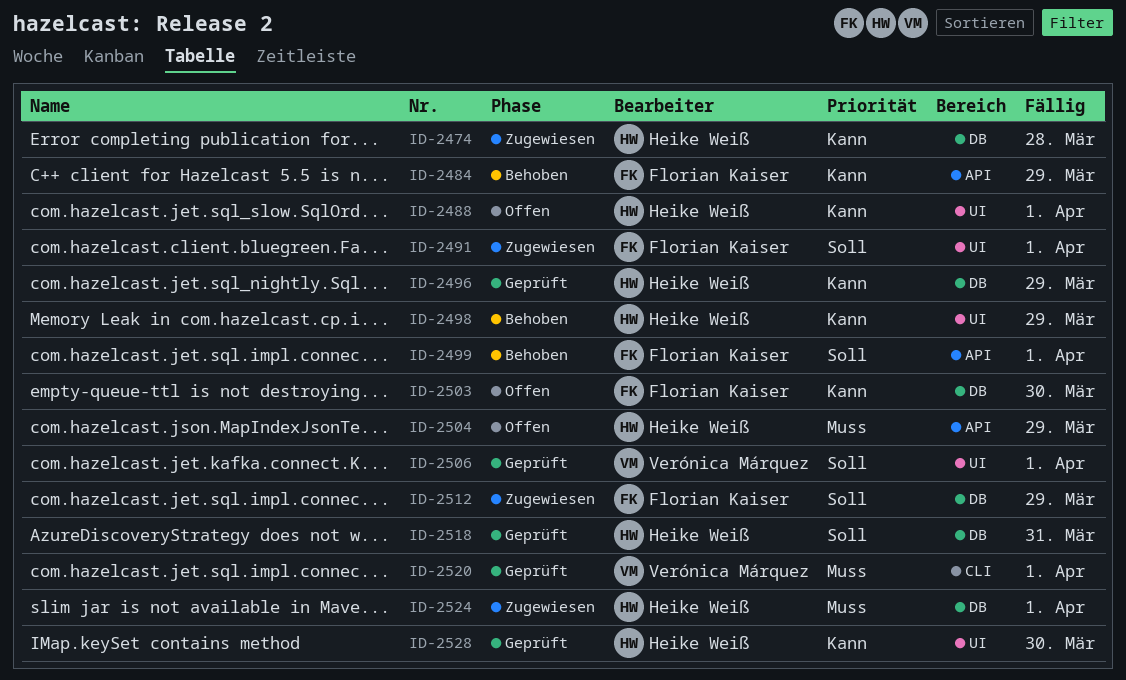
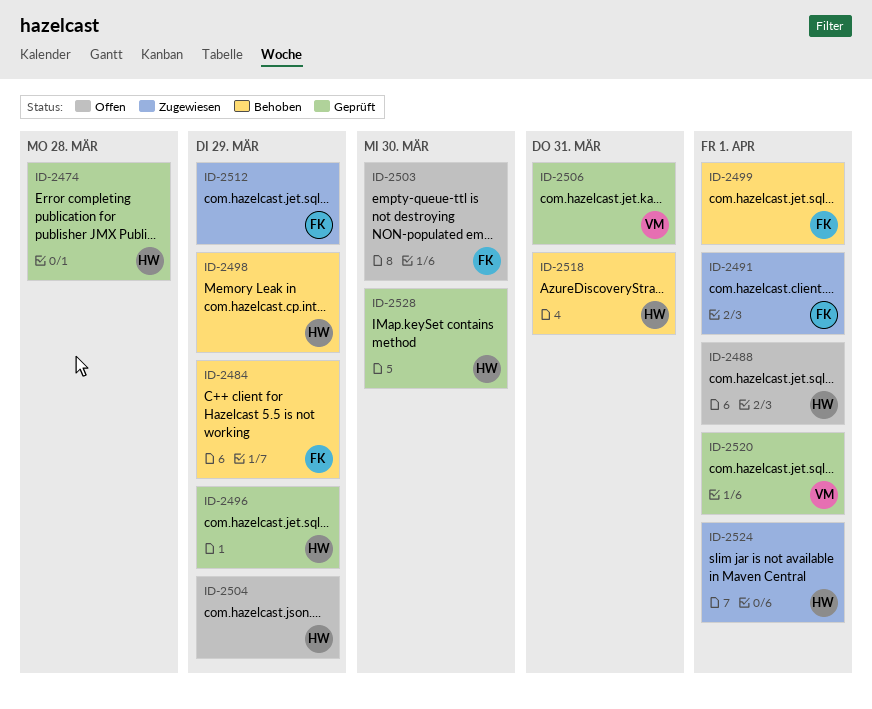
ID-2474, status: Zugewiesen -> Geprüft
ID-2506, due: Apr 1 -> Mar 31
ID-2518, status: Geprüft -> Behoben

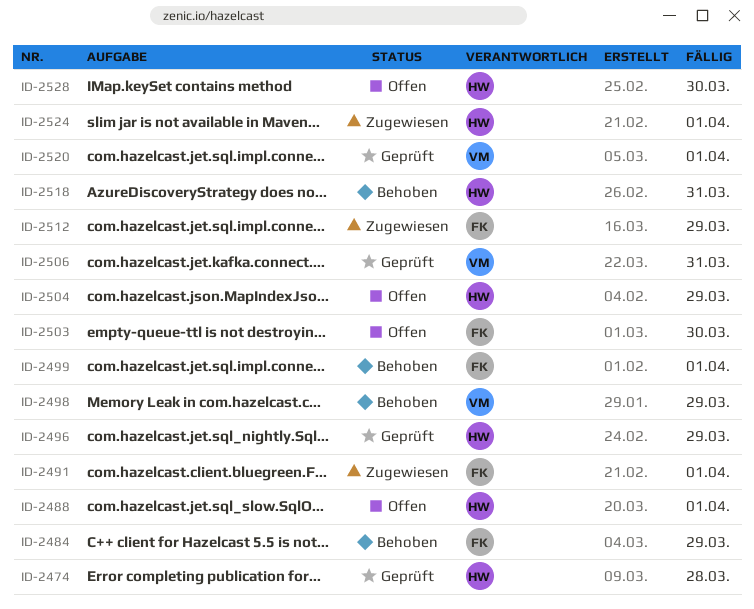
ID-2498, owner: HW -> VM
ID-2528, status: Geprüft -> Offen

